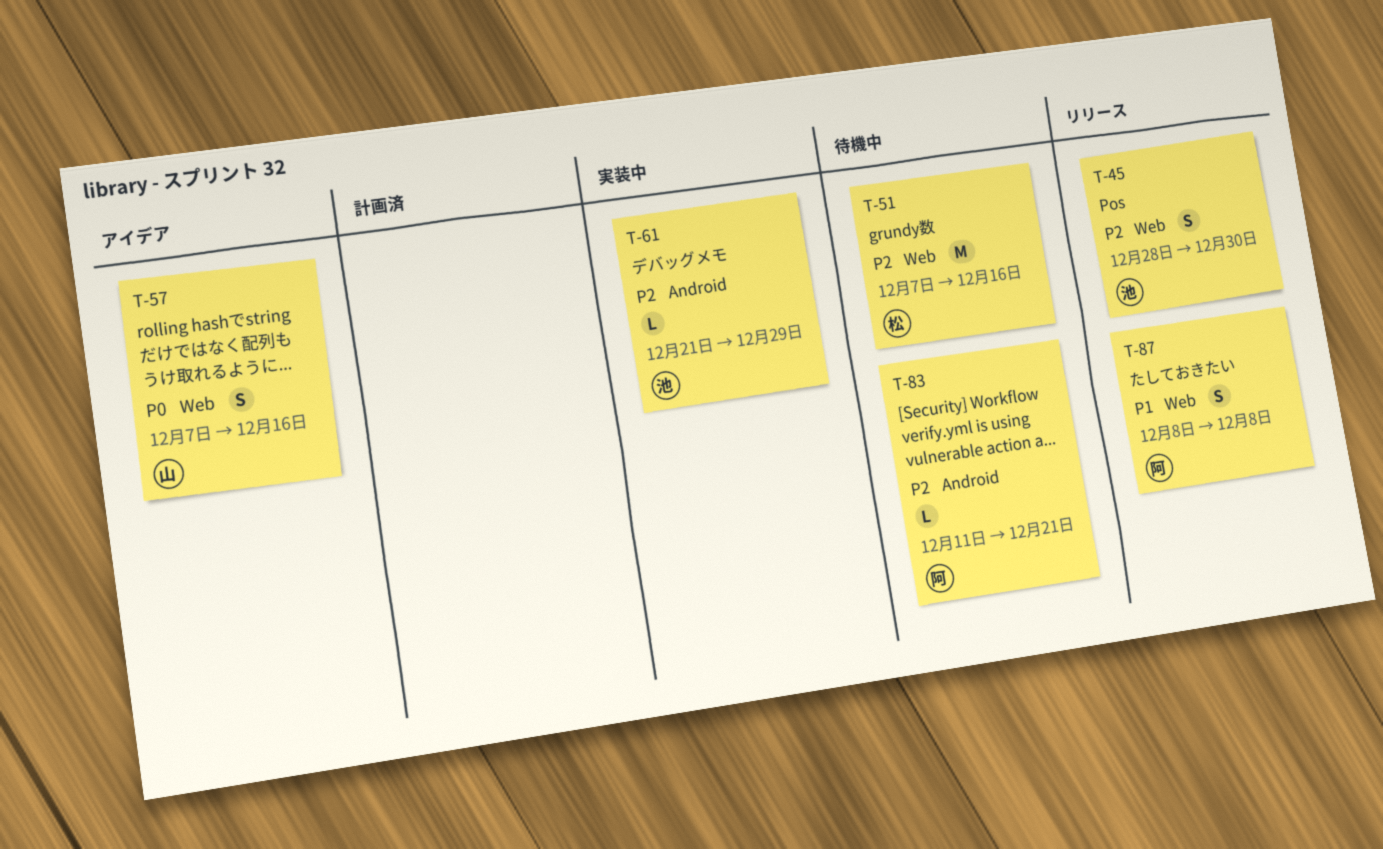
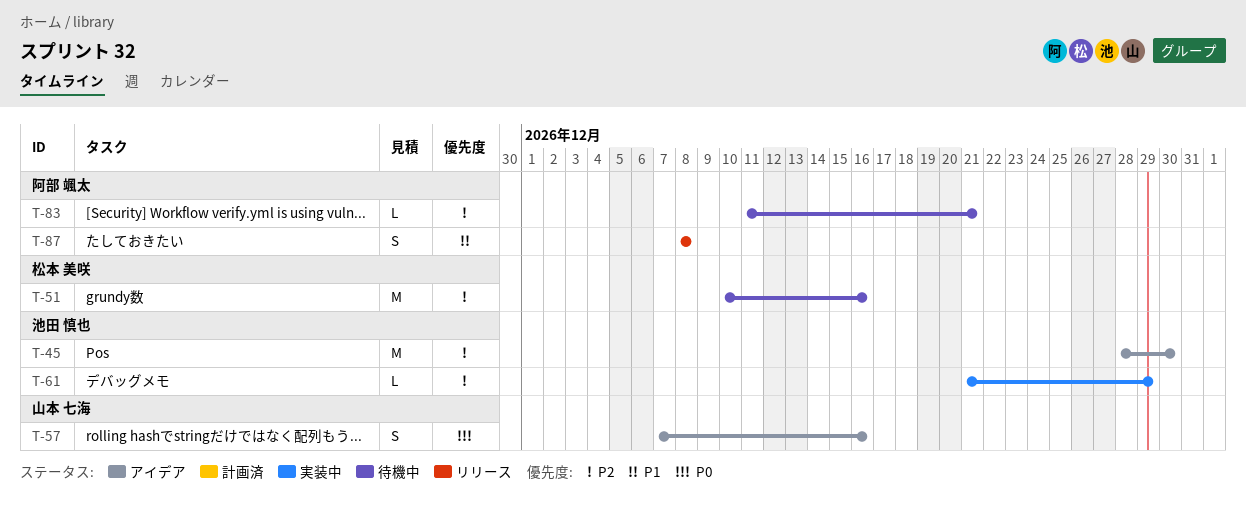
T-45, status: リリース -> アイデア
T-45, estimate: S -> M
T-51, start: Dec 7 -> Dec 10

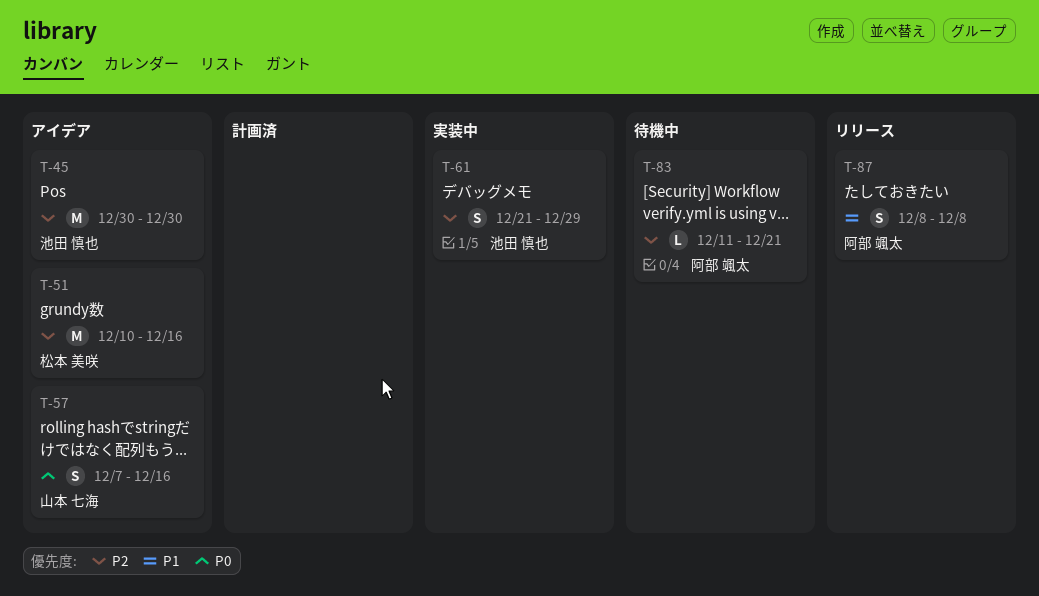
T-45, start: Dec 28 -> Dec 30
T-51, status: 待機中 -> アイデア
T-61, estimate: L -> S

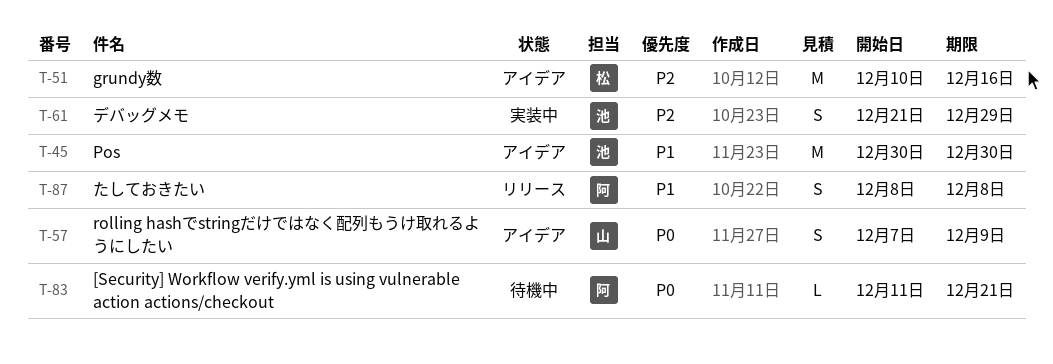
T-45, priority: P2 -> P1
T-57, due: Dec 16 -> Dec 9
T-83, priority: P2 -> P0

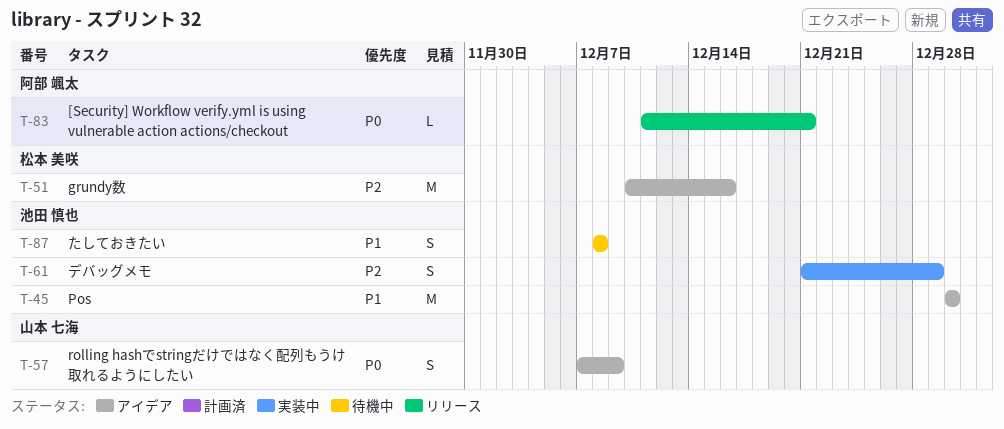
T-83, status: 待機中 -> リリース
T-87, status: リリース -> 待機中
T-87, owner: 阿部 颯太 -> 池田 慎也

